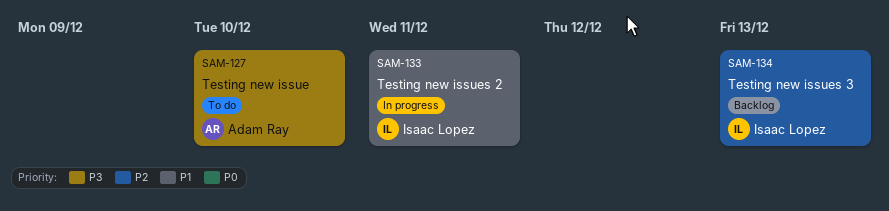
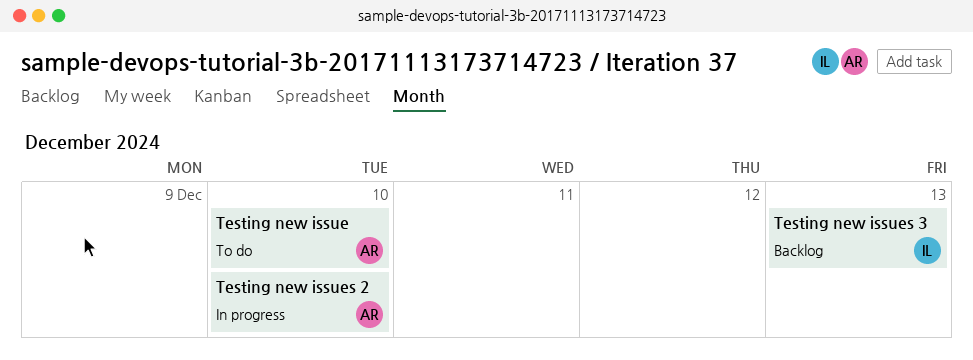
Testing new issues 2, owner: Isaac Lopez -> Adam Ray
Testing new issues 2, due: Dec 11 -> Dec 10

